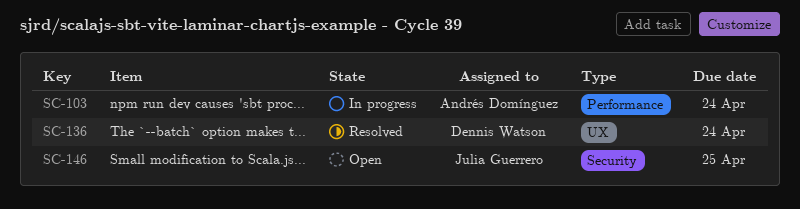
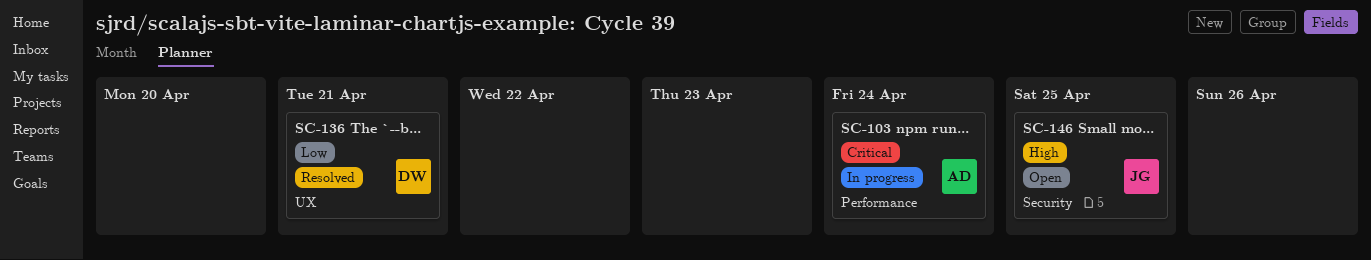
SC-136, due: Apr 24 -> Apr 21

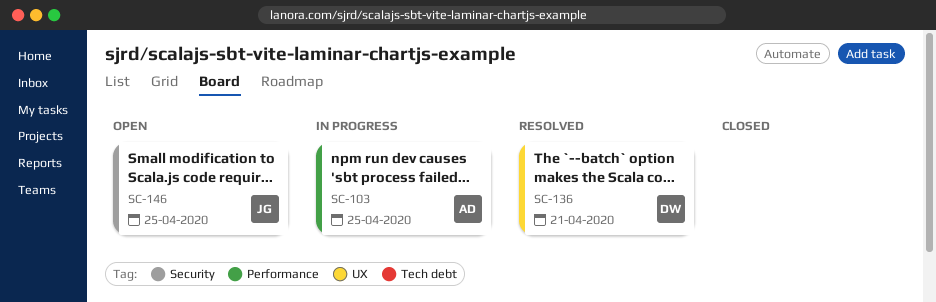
SC-103, due: Apr 24 -> Apr 25

